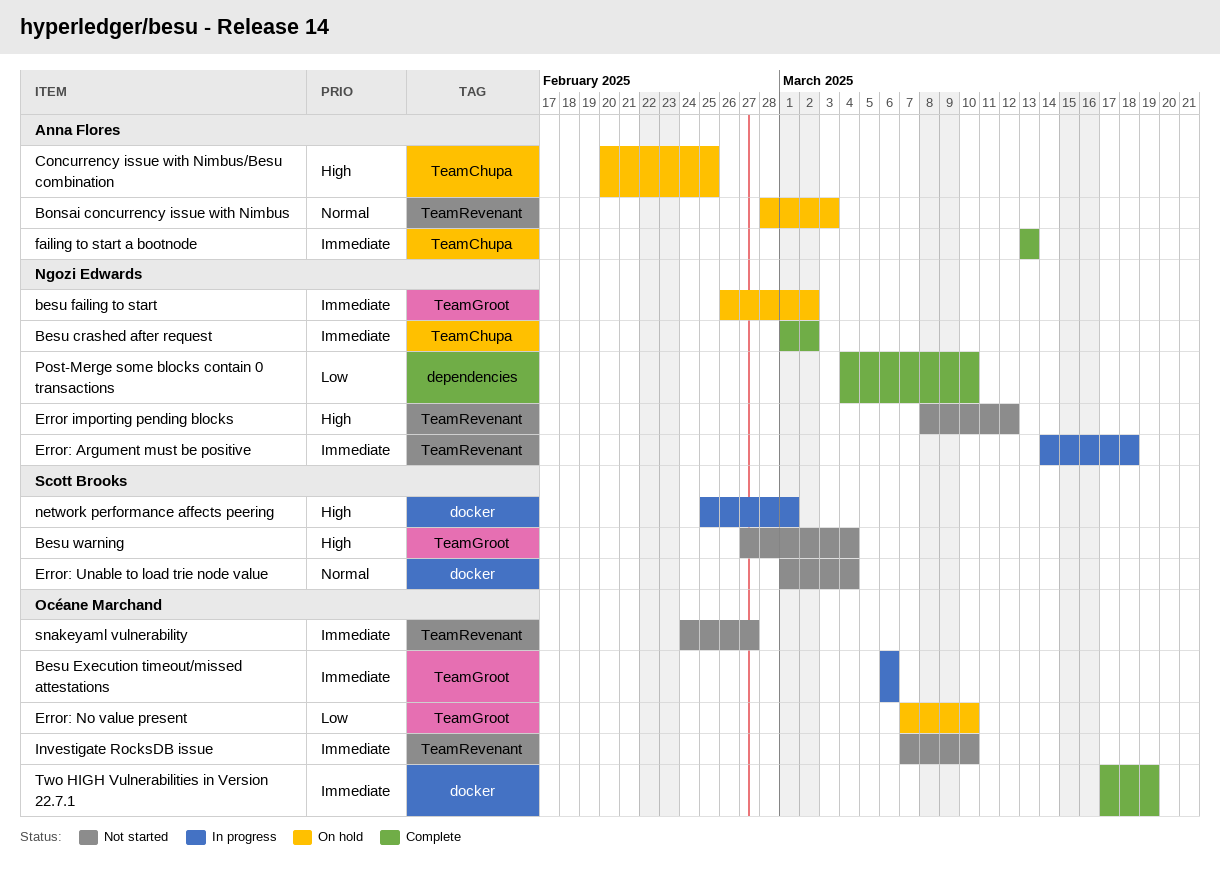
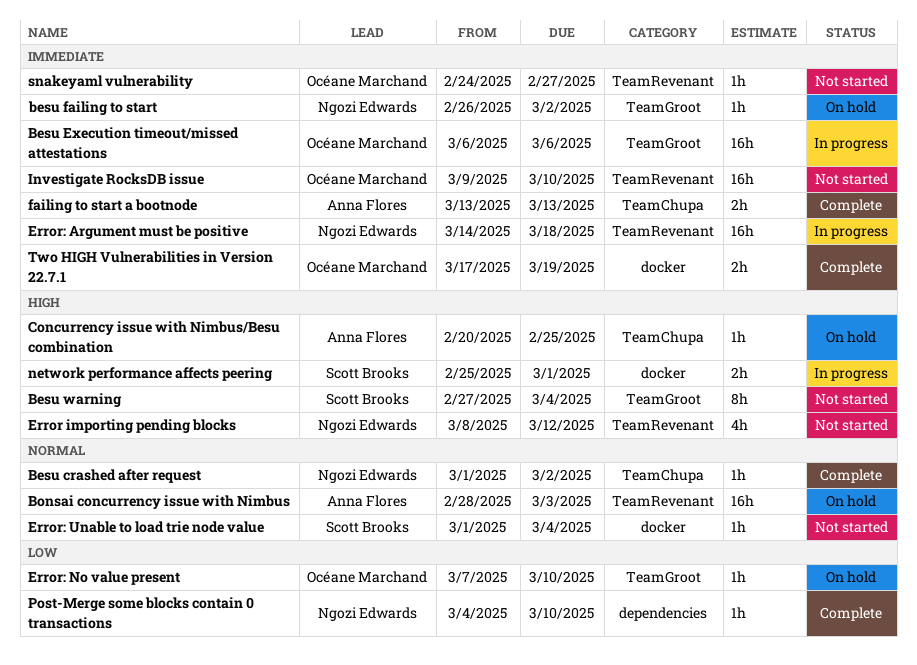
Besu crashed after request, priority: Immediate -> Normal
Investigate RocksDB issue, start: Mar 7 -> Mar 9

